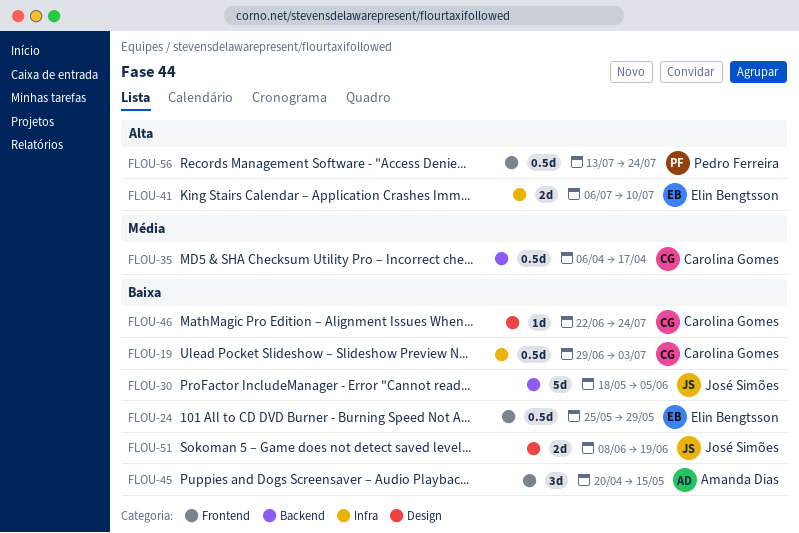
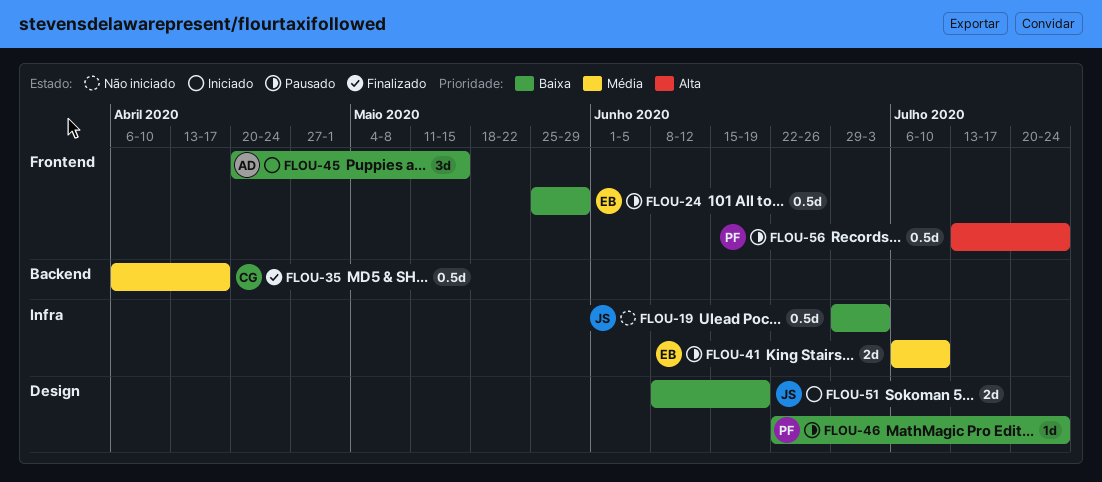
FLOU-19, owner: Carolina Gomes -> José Simões
FLOU-30: present -> none
FLOU-41, priority: Alta -> Média
FLOU-46, owner: Carolina Gomes -> Pedro Ferreira

